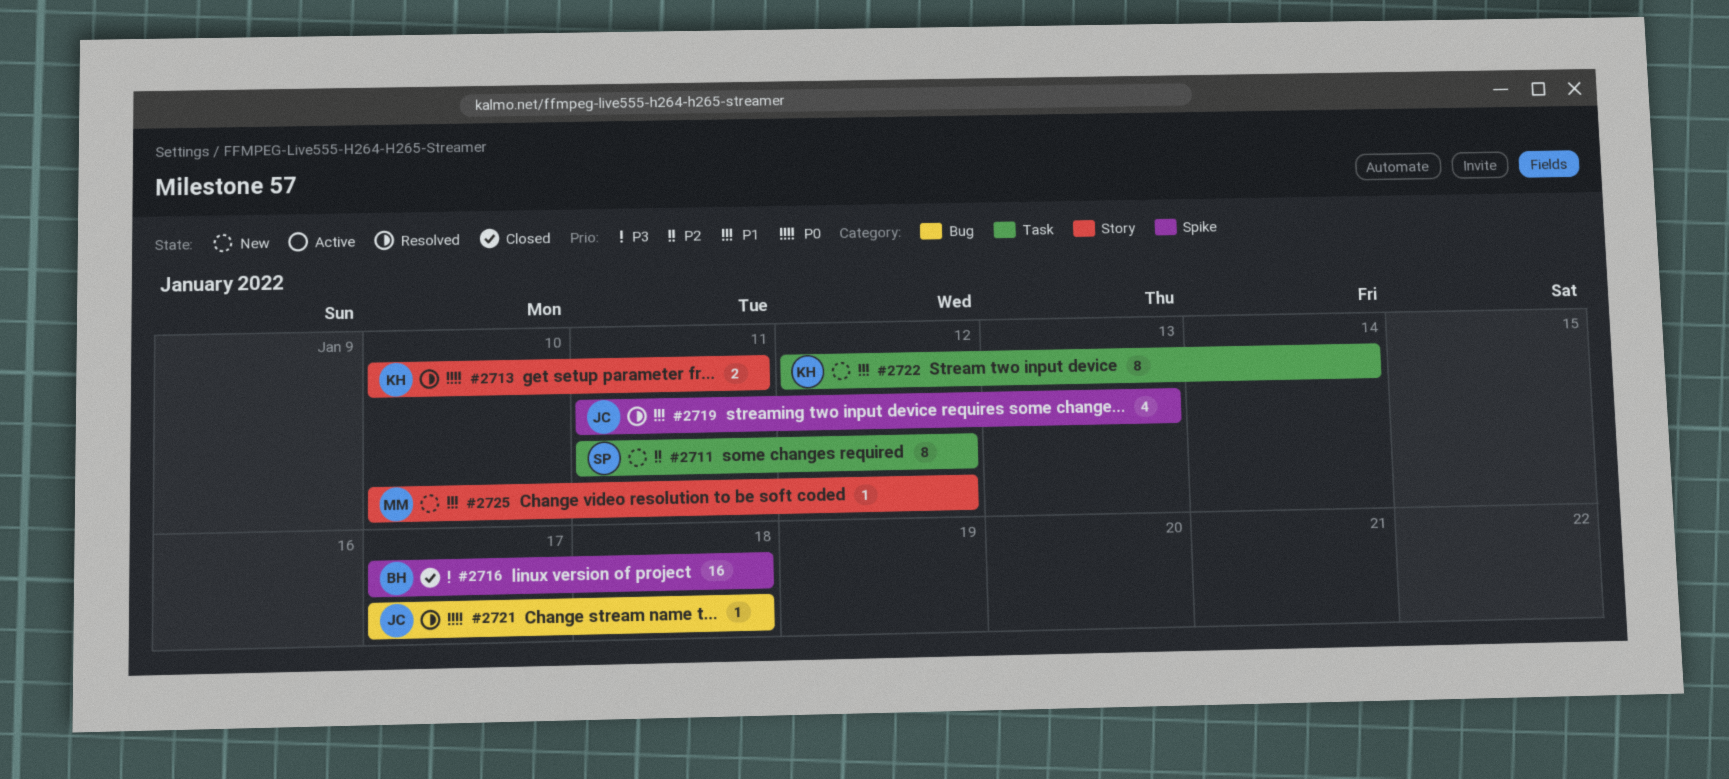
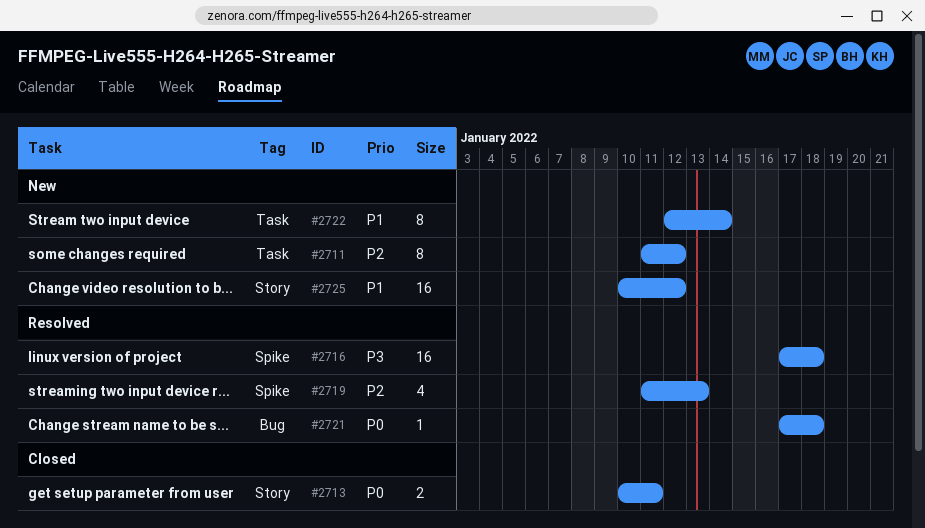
#2713, status: Resolved -> Closed
#2716, status: Closed -> Resolved
#2719, priority: P1 -> P2
#2725, estimate: 1 -> 16

